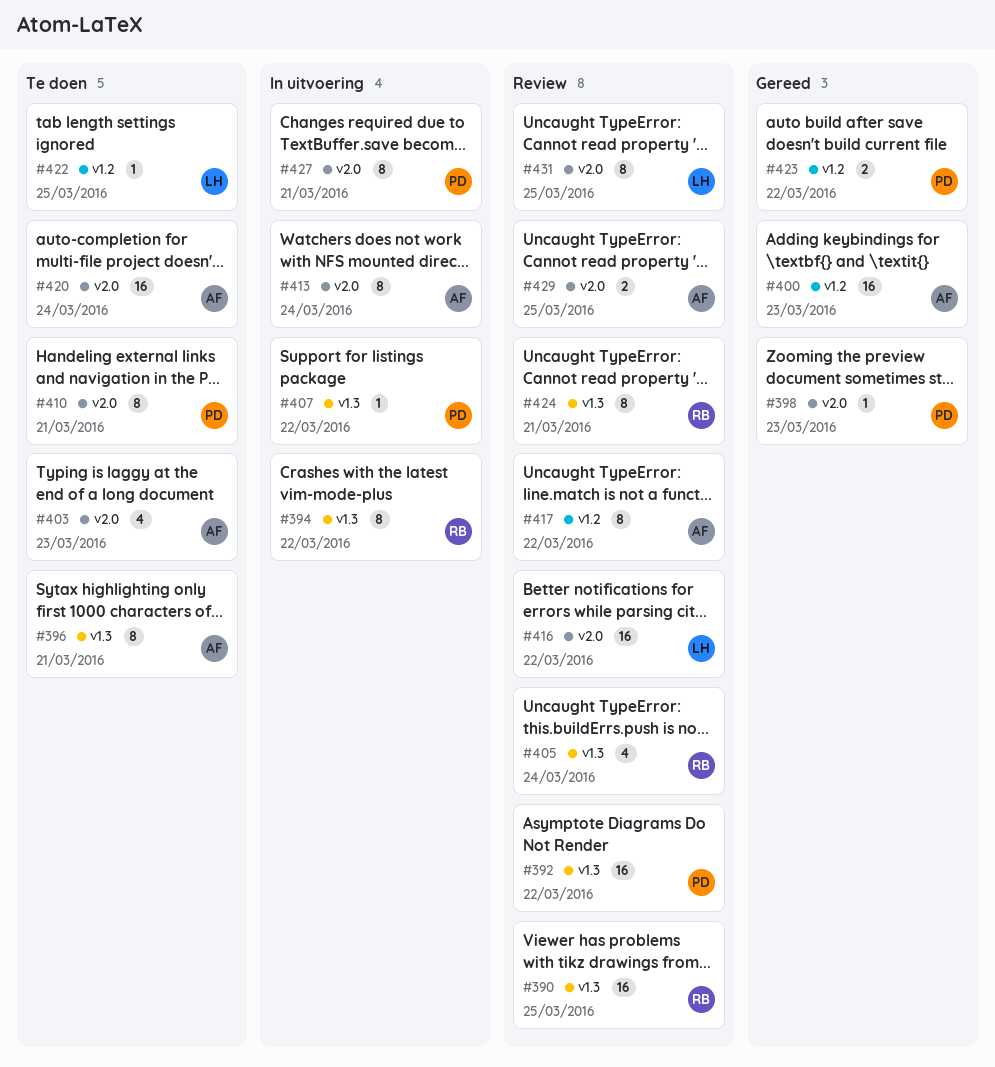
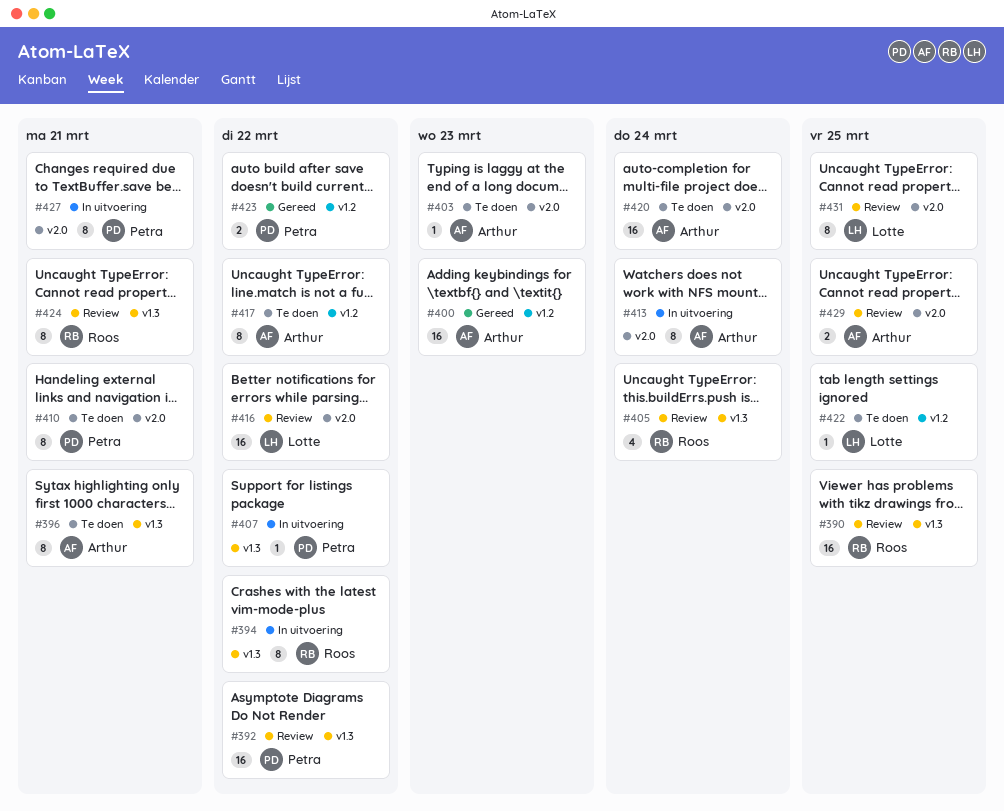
#398: present -> none
#403, estimate: 4 -> 1
#417, status: Review -> Te doen

